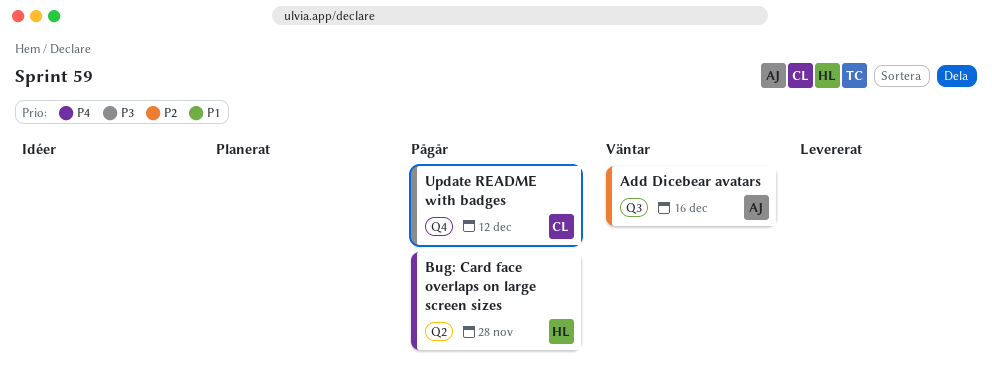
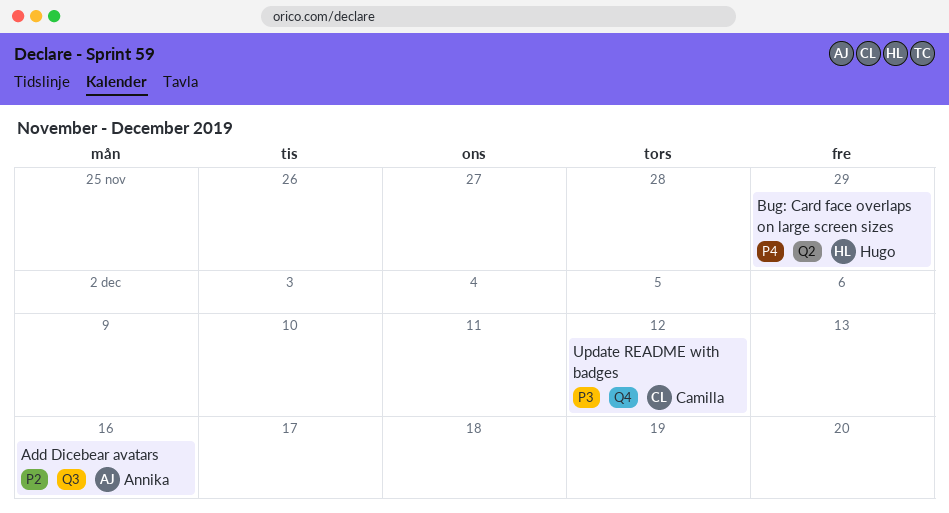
Bug: Card face overlaps on large screen sizes, due: Nov 28 -> Nov 29

